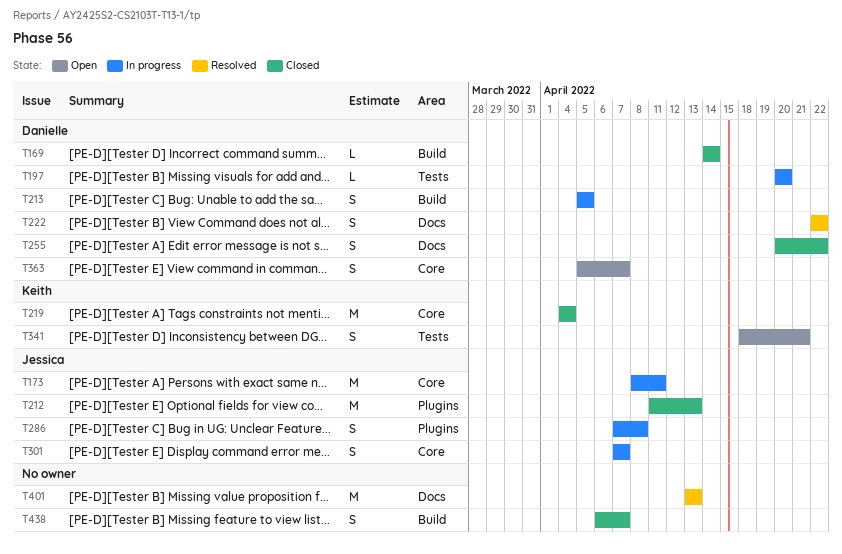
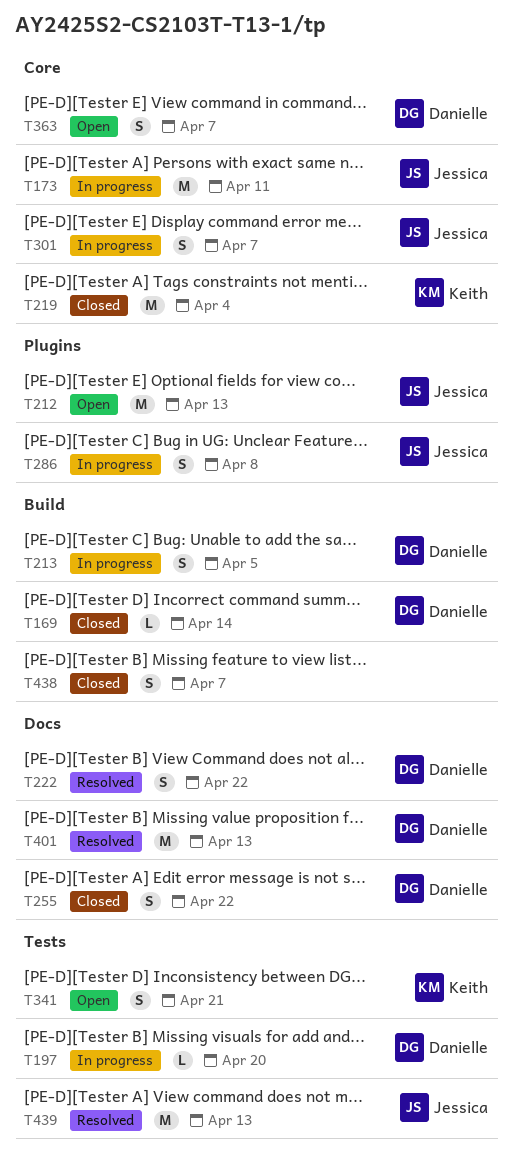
T212, status: Closed -> Open
T401, owner: none -> Danielle
T439: none -> present

